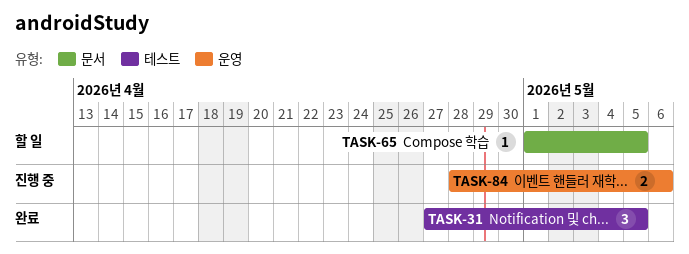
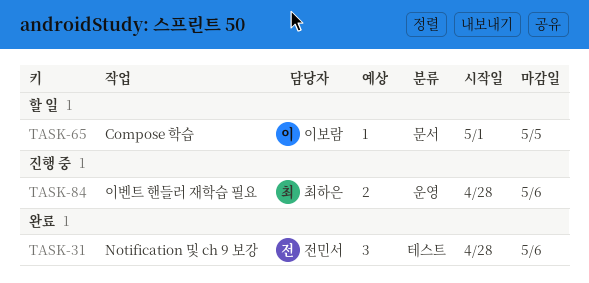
TASK-31, start: Apr 27 -> Apr 28
TASK-31, due: May 5 -> May 6

